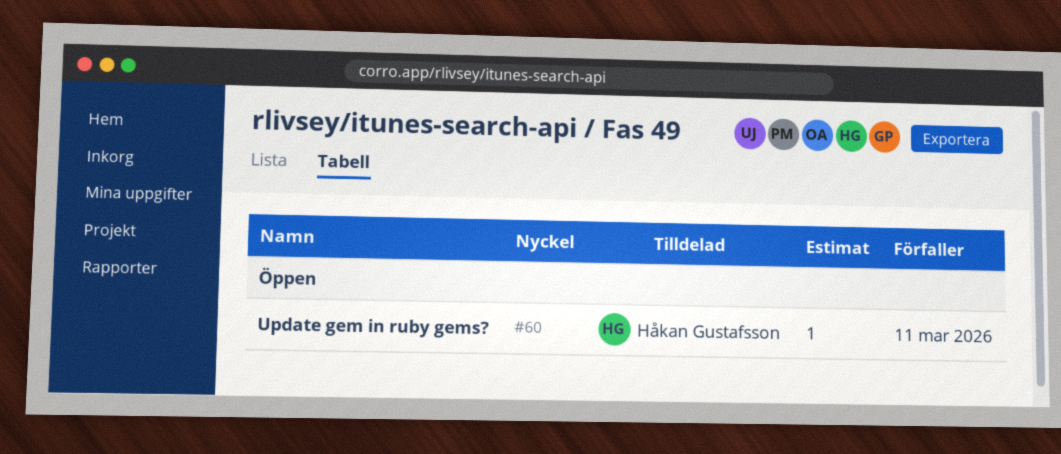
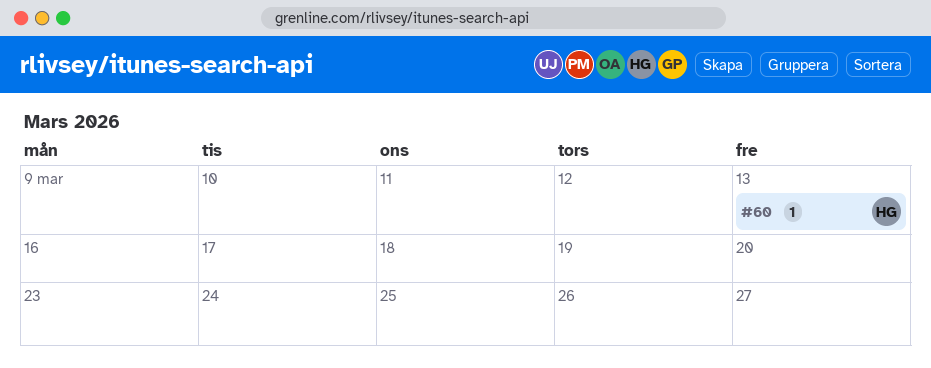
#60, due: Mar 11 -> Mar 13

